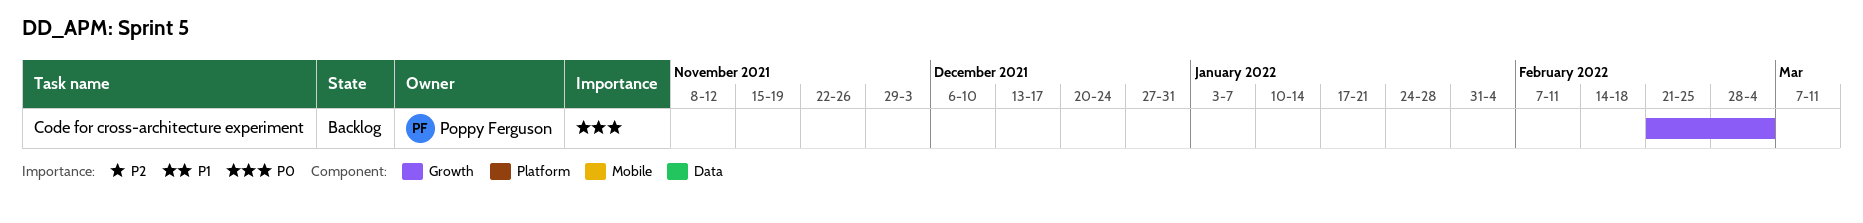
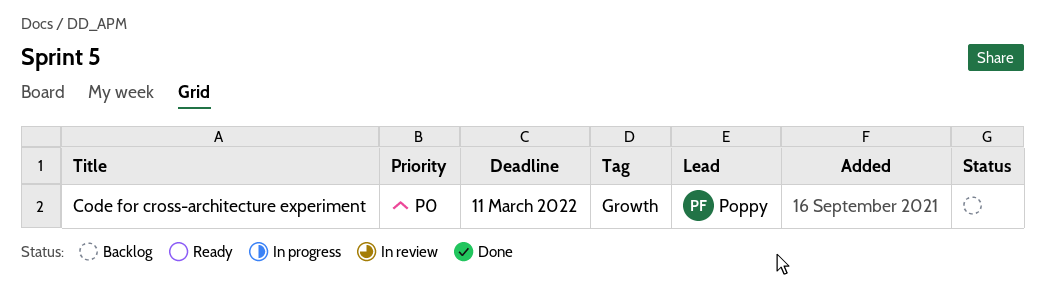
Code for cross-architecture experiment, due: Mar 4 -> Mar 11

